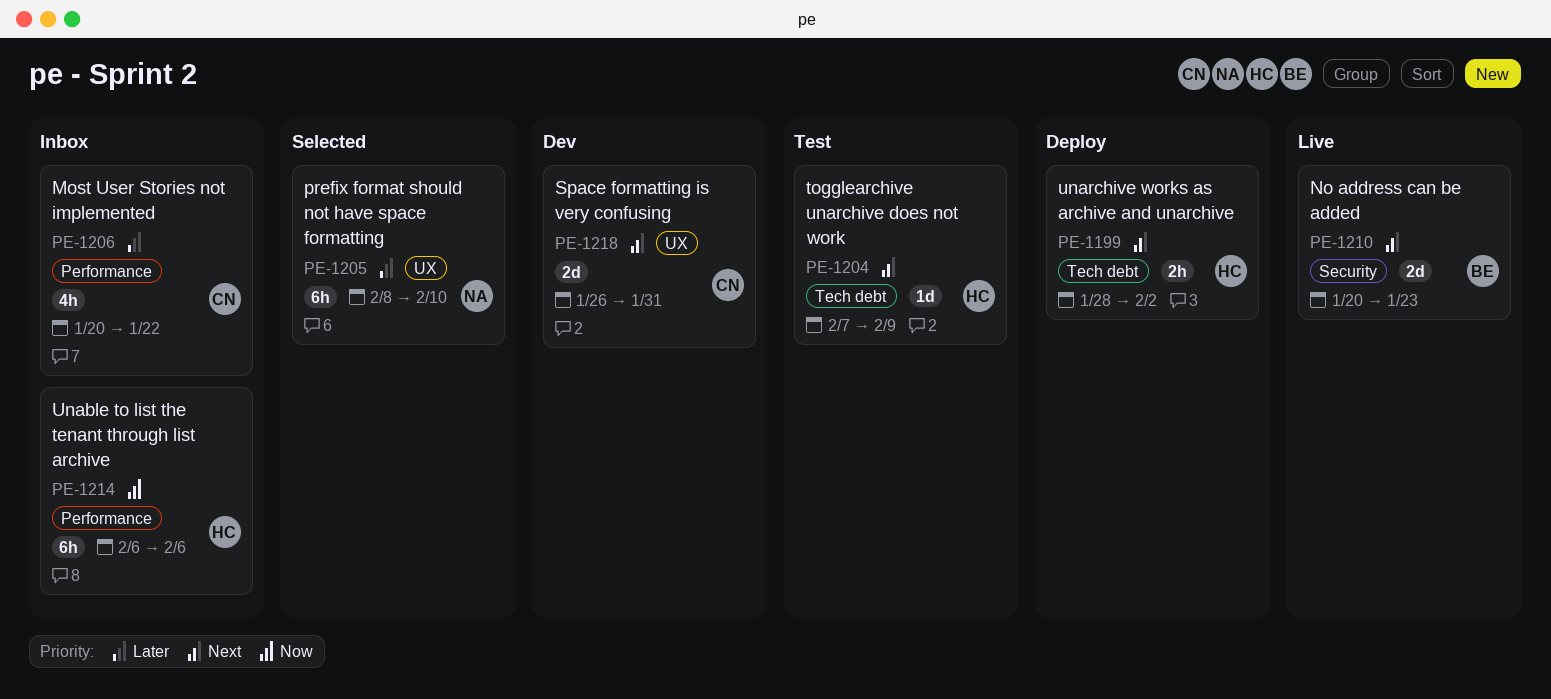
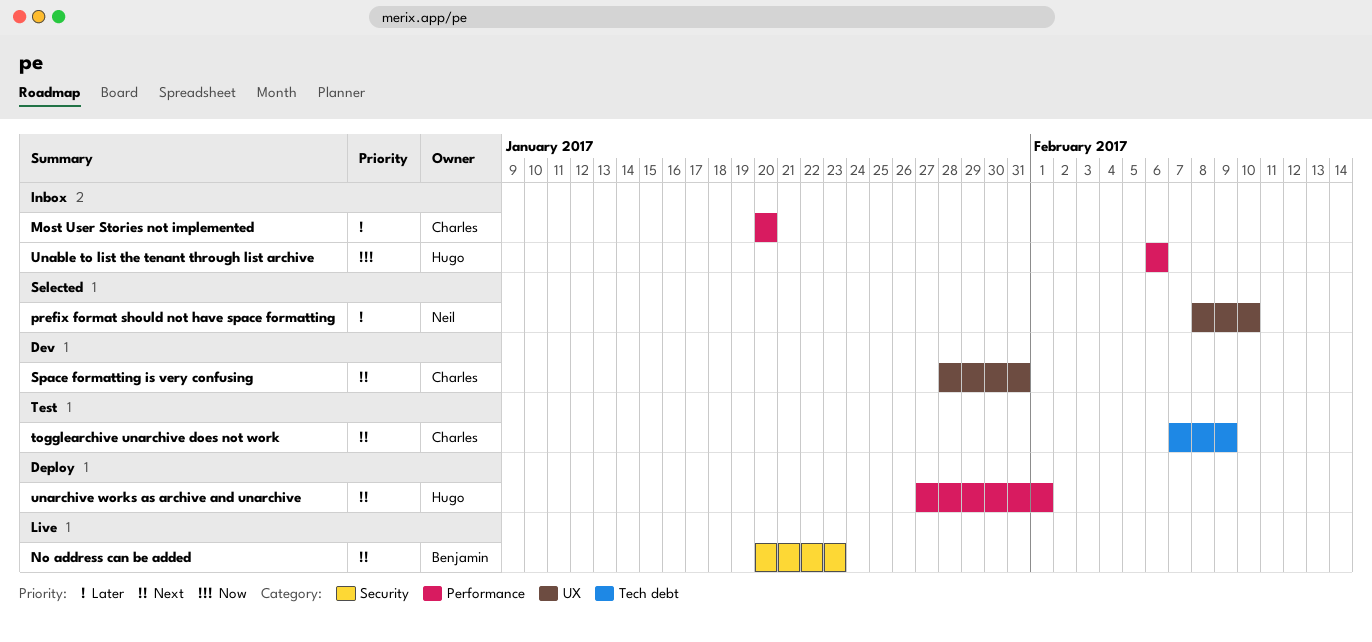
Most User Stories not implemented, due: Jan 22 -> Jan 20
Space formatting is very confusing, start: Jan 26 -> Jan 28
togglearchive unarchive does not work, owner: Hugo -> Charles
unarchive works as archive and unarchive, label: Tech debt -> Performance
unarchive works as archive and unarchive, start: Jan 28 -> Jan 27
unarchive works as archive and unarchive, due: Feb 2 -> Feb 1

